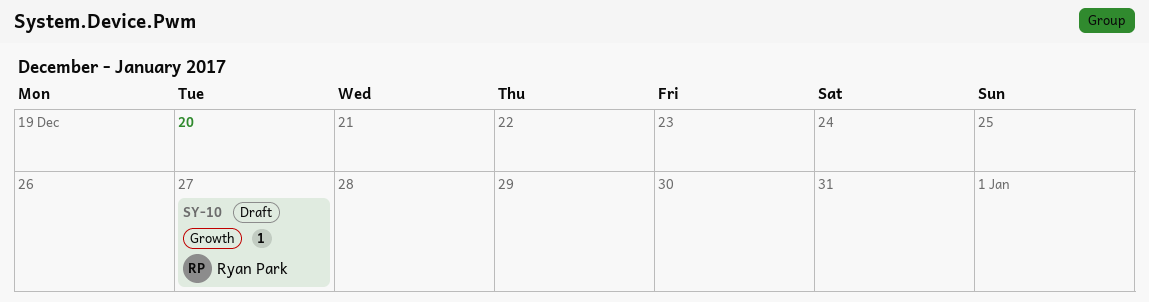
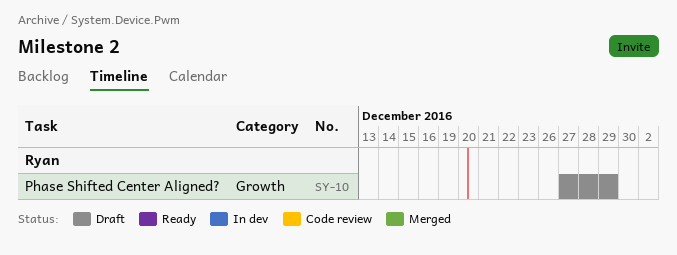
SY-10, due: Dec 27 -> Dec 29

